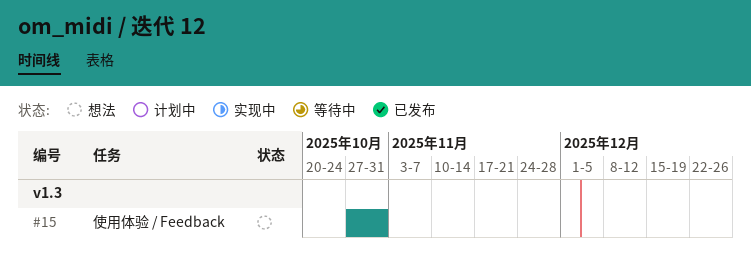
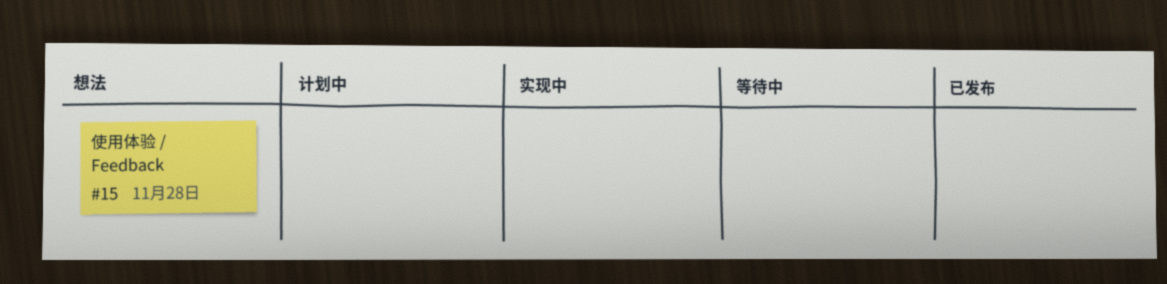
#15, due: Oct 31 -> Nov 28

